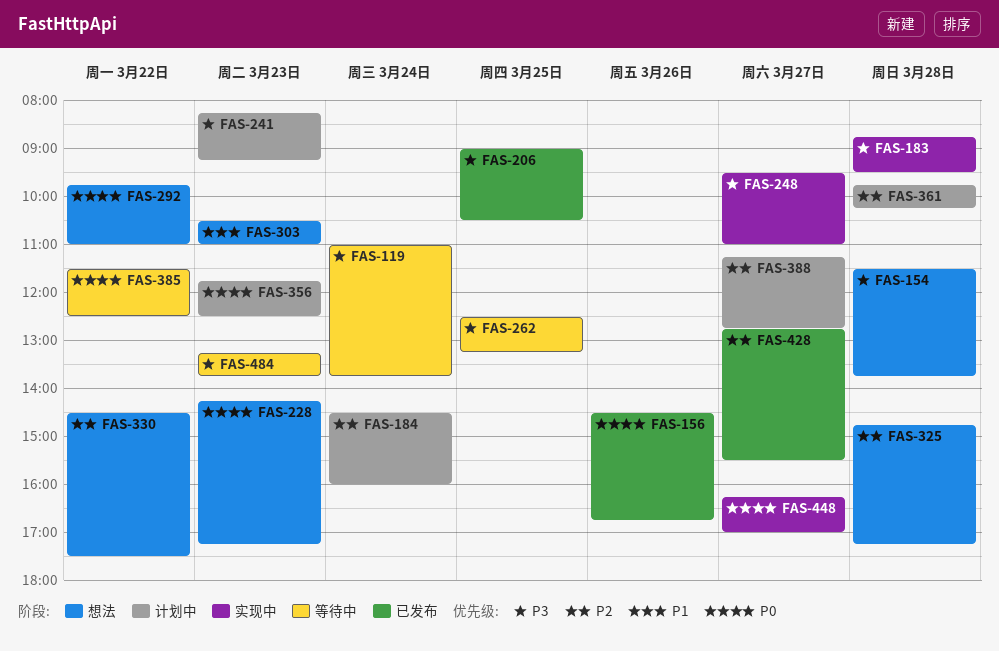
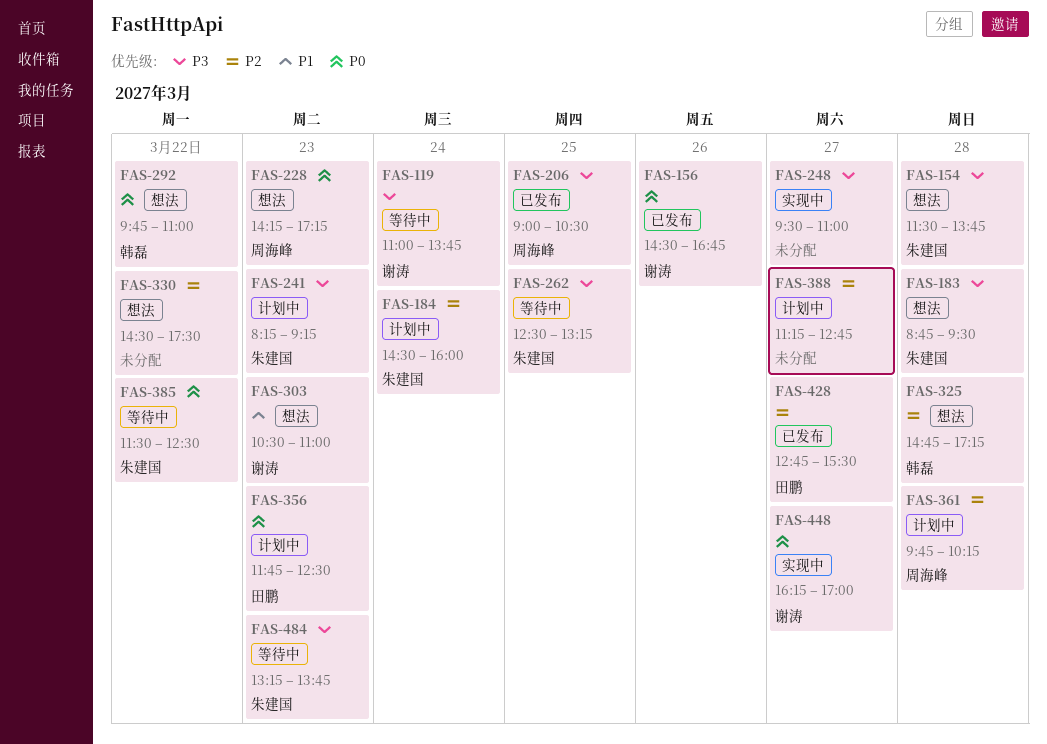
FAS-183, status: 实现中 -> 想法

